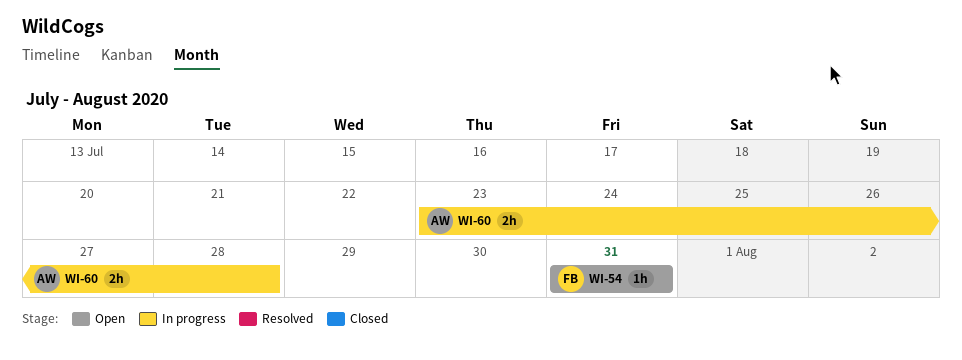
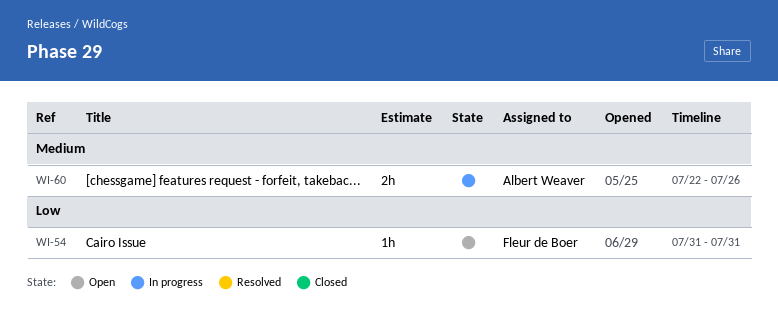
WI-60, start: Jul 23 -> Jul 22
WI-60, due: Jul 28 -> Jul 26

